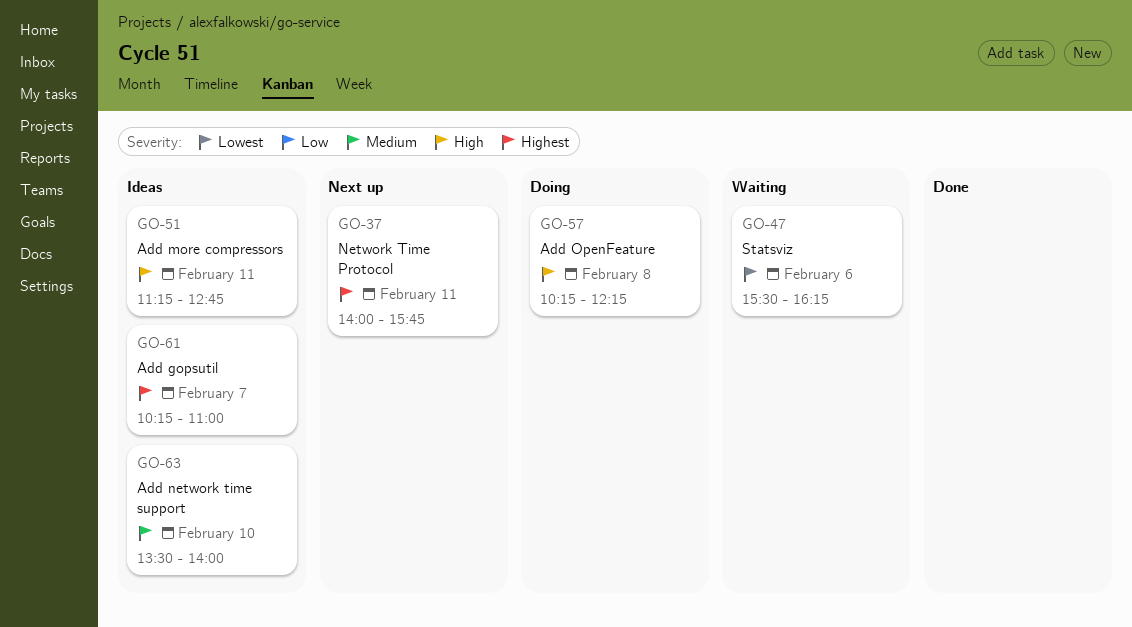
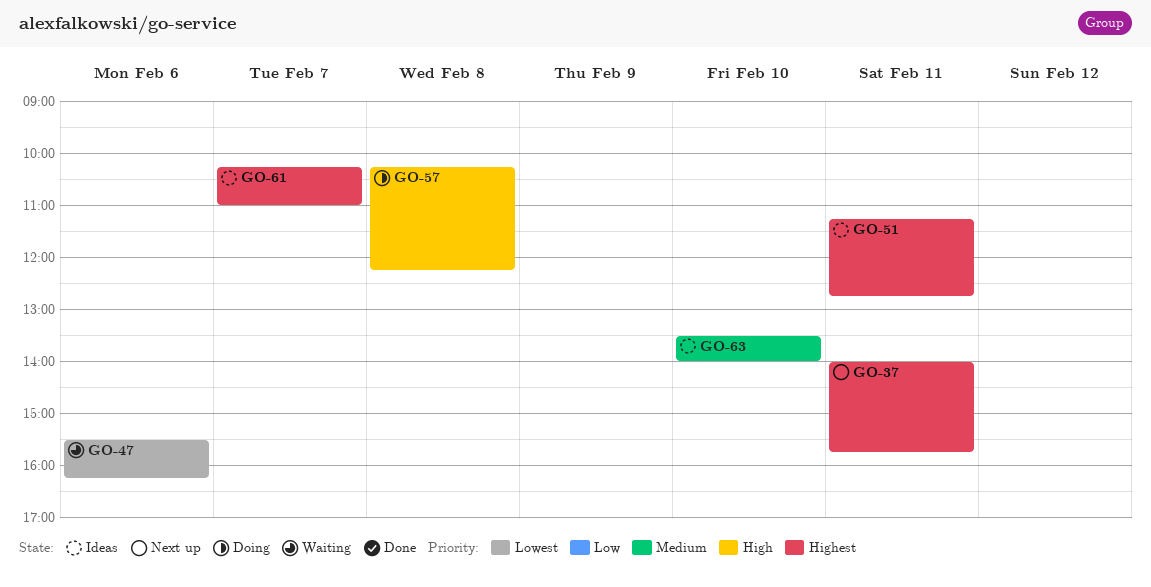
GO-51, priority: High -> Highest

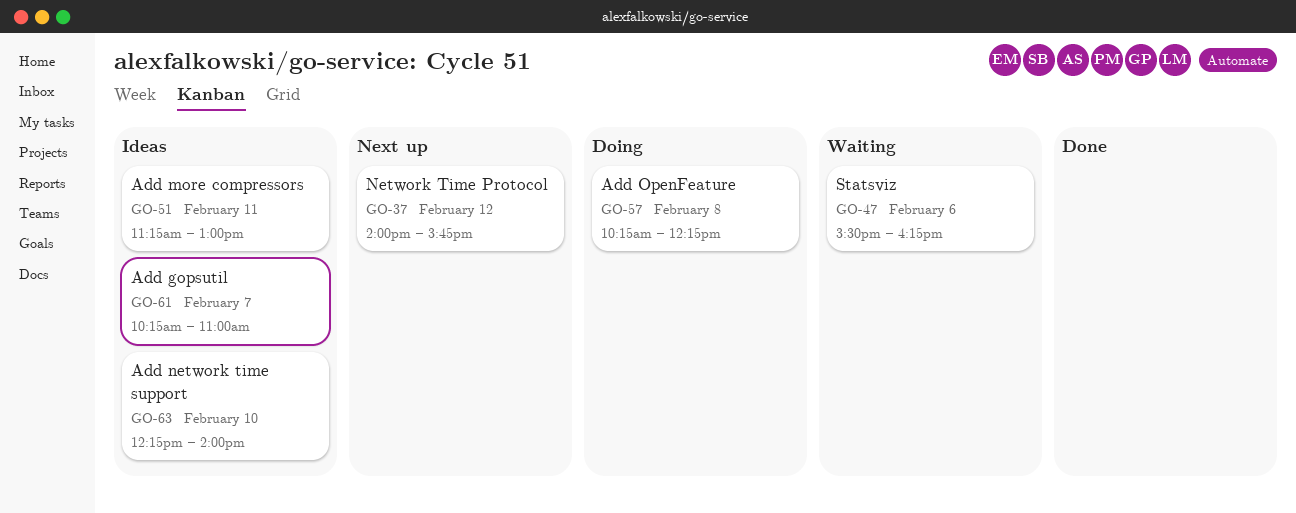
GO-37, day: Feb 11 -> Feb 12
GO-51, ends: 12:45 -> 13:00
GO-63, begins: 13:30 -> 12:15

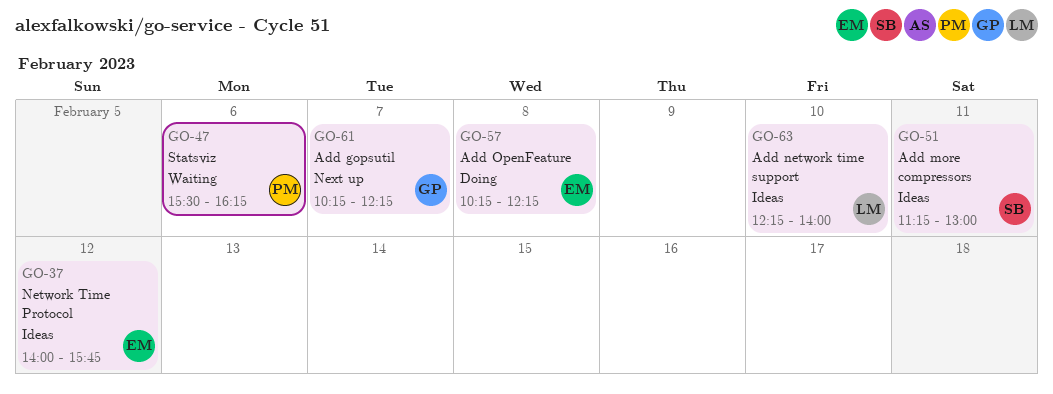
GO-37, status: Next up -> Ideas
GO-61, status: Ideas -> Next up
GO-61, ends: 11:00 -> 12:15

